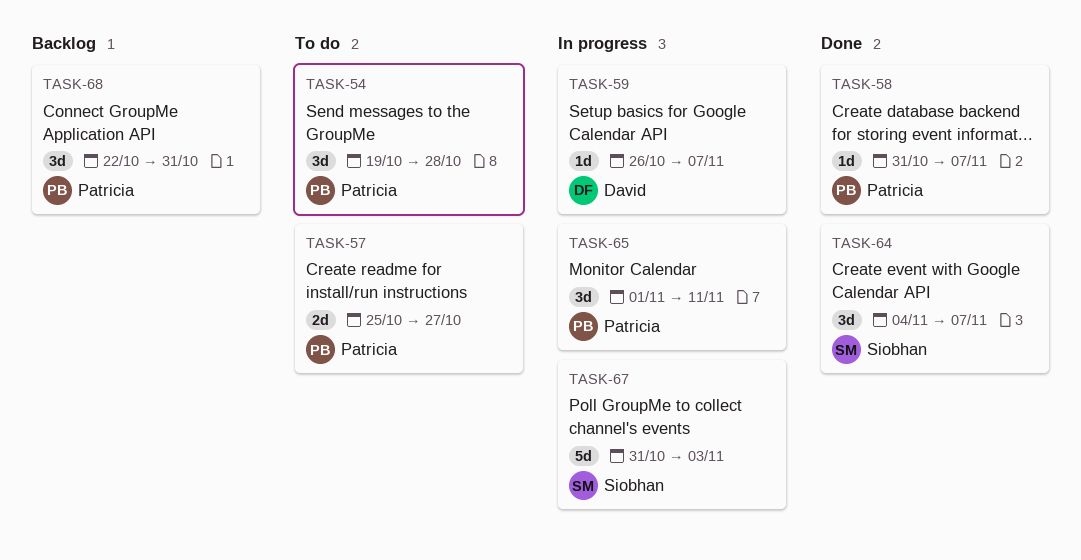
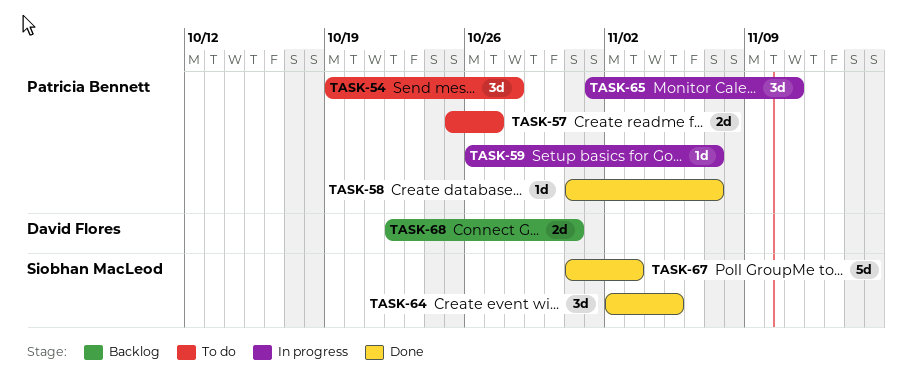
TASK-59, owner: David Flores -> Patricia Bennett
TASK-64, start: Nov 4 -> Nov 2
TASK-64, due: Nov 7 -> Nov 5
TASK-67, status: In progress -> Done
TASK-68, owner: Patricia Bennett -> David Flores
TASK-68, estimate: 3d -> 2d

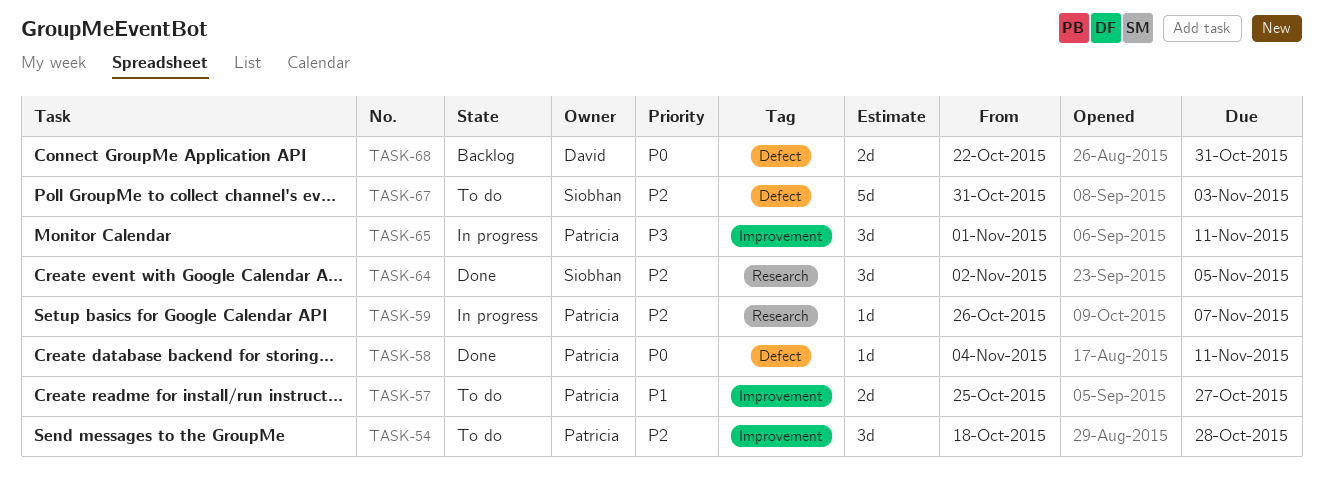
TASK-54, start: Oct 19 -> Oct 18
TASK-58, start: Oct 31 -> Nov 4
TASK-58, due: Nov 7 -> Nov 11
TASK-67, status: Done -> To do

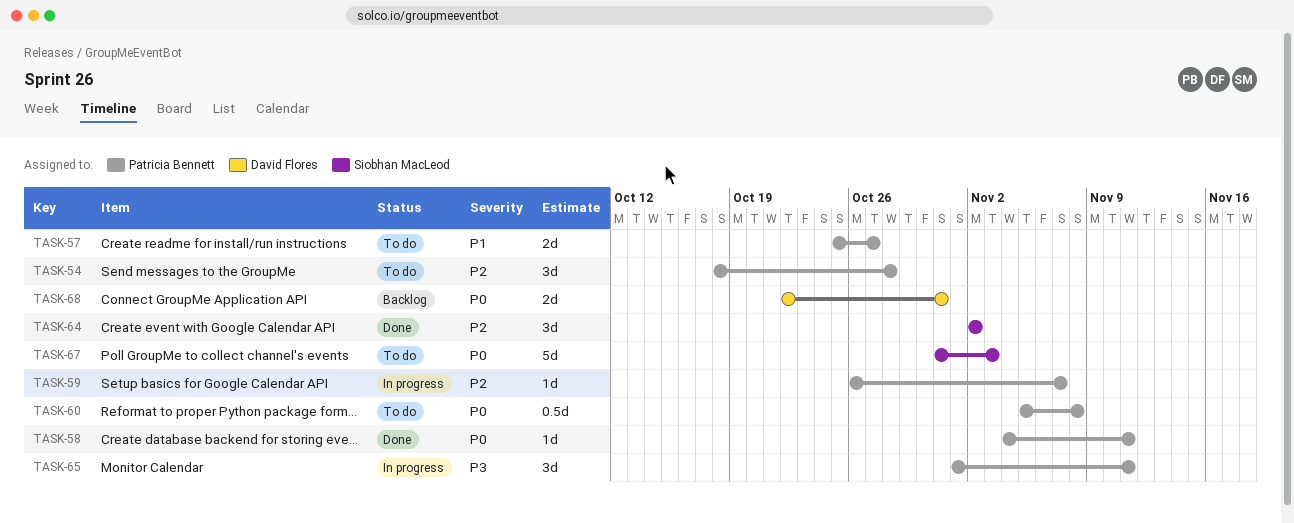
TASK-60: none -> present
TASK-64, due: Nov 5 -> Nov 2
TASK-67, priority: P2 -> P0

